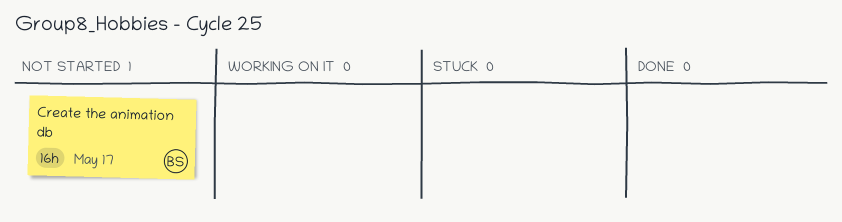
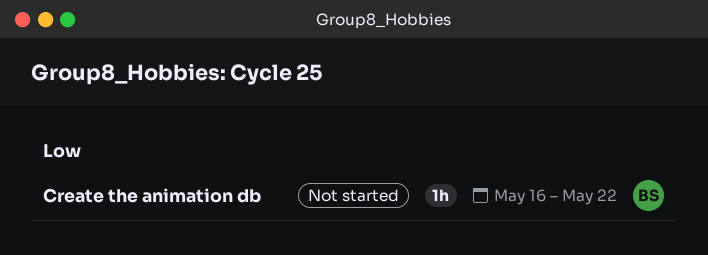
Create the animation db, estimate: 16h -> 1h
Create the animation db, due: May 17 -> May 22

